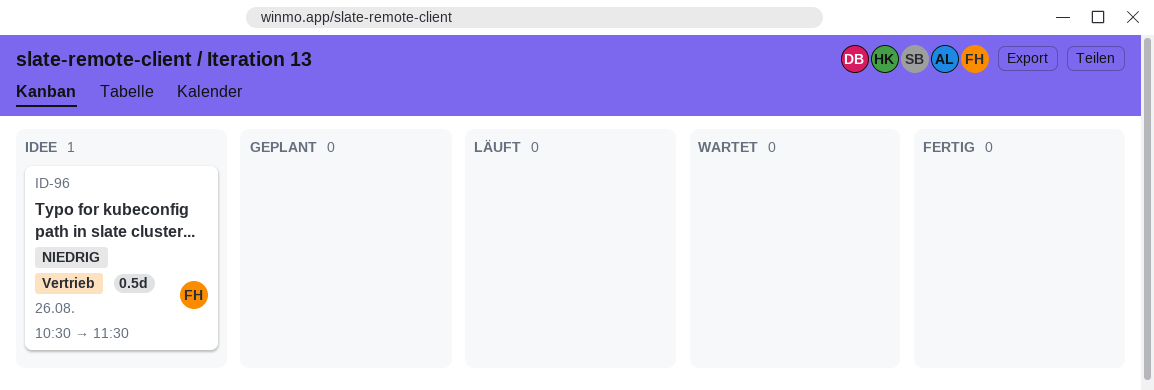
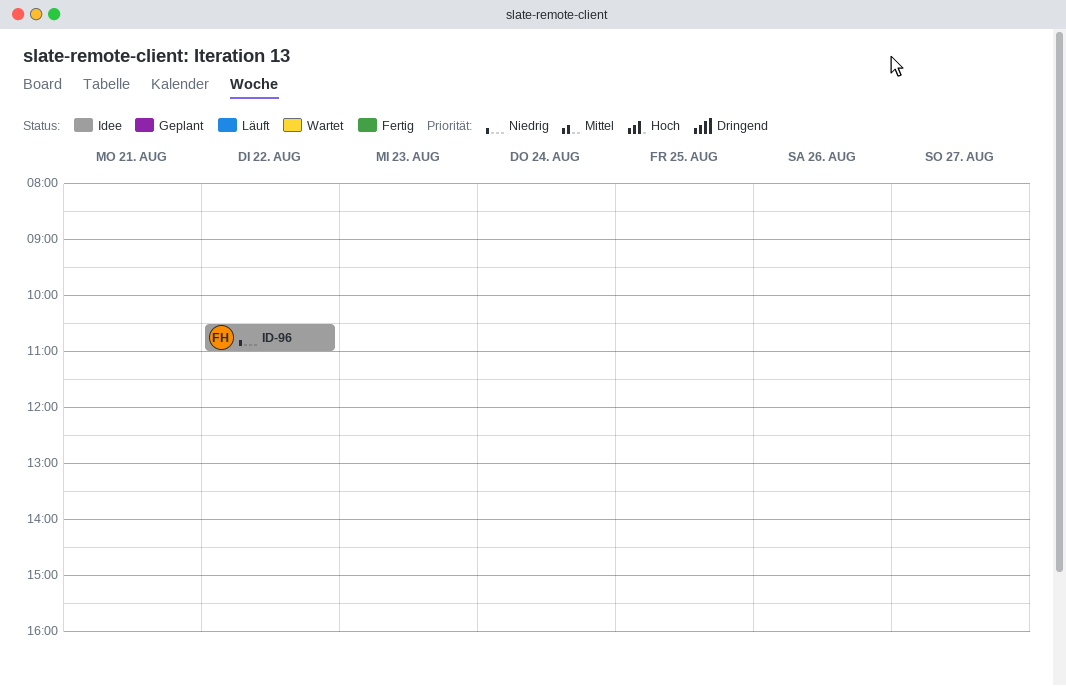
ID-96, day: Aug 26 -> Aug 22
ID-96, ends: 11:30 -> 11:00

